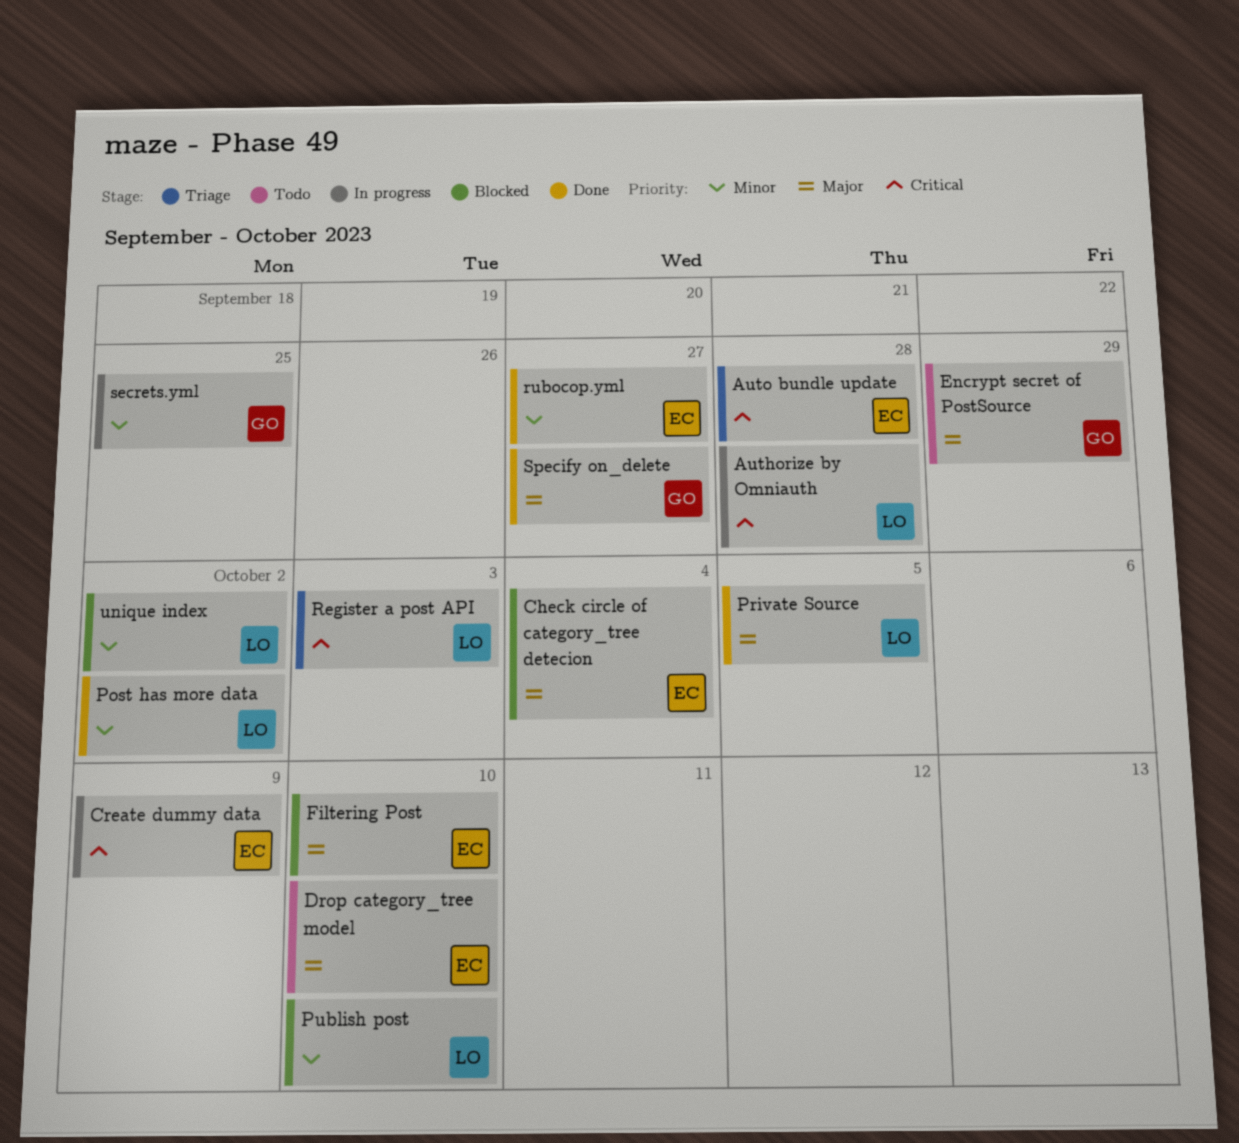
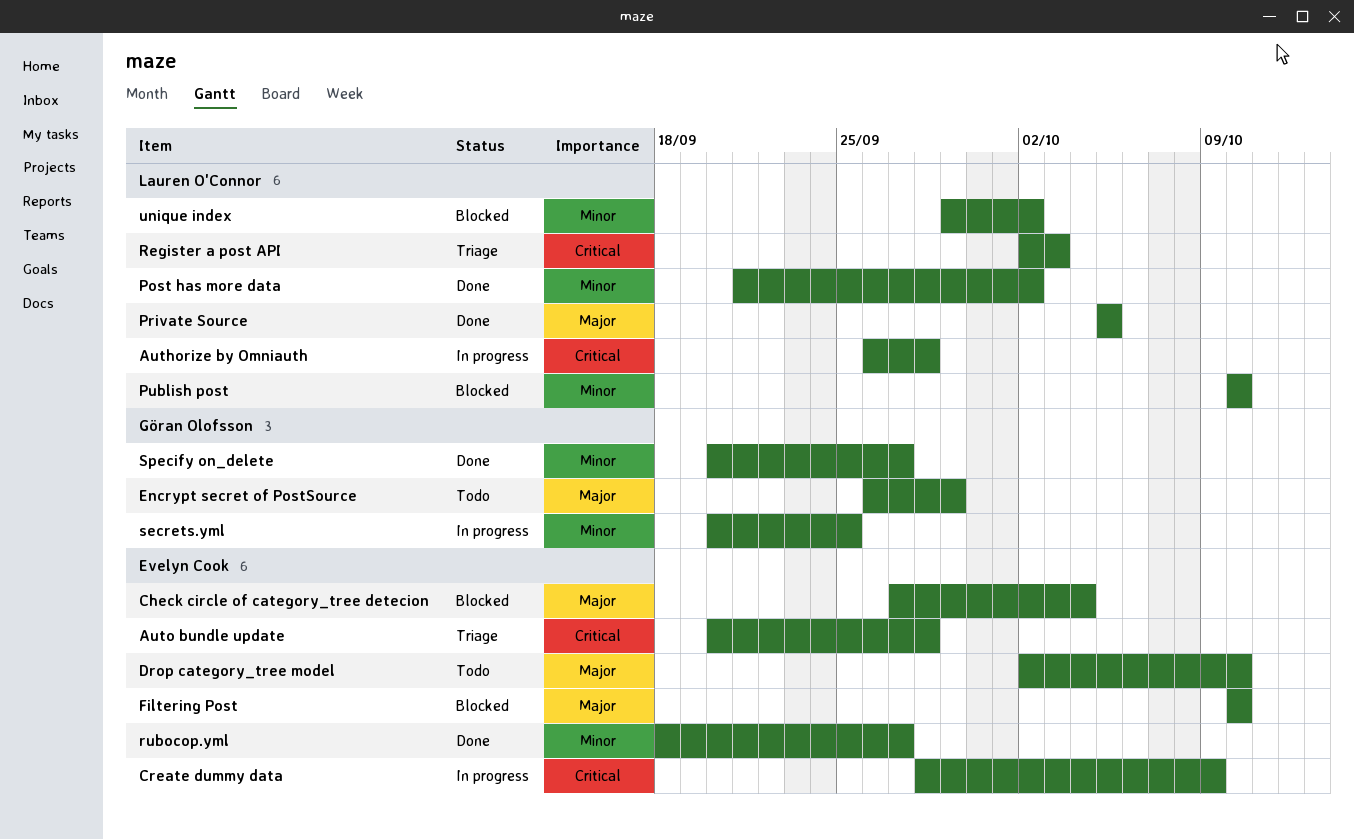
Specify on_delete, priority: Major -> Minor

